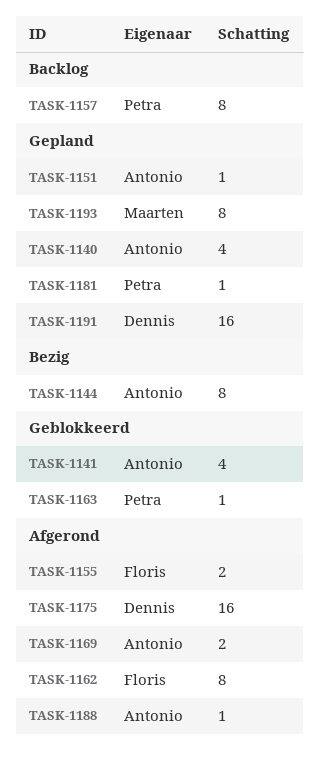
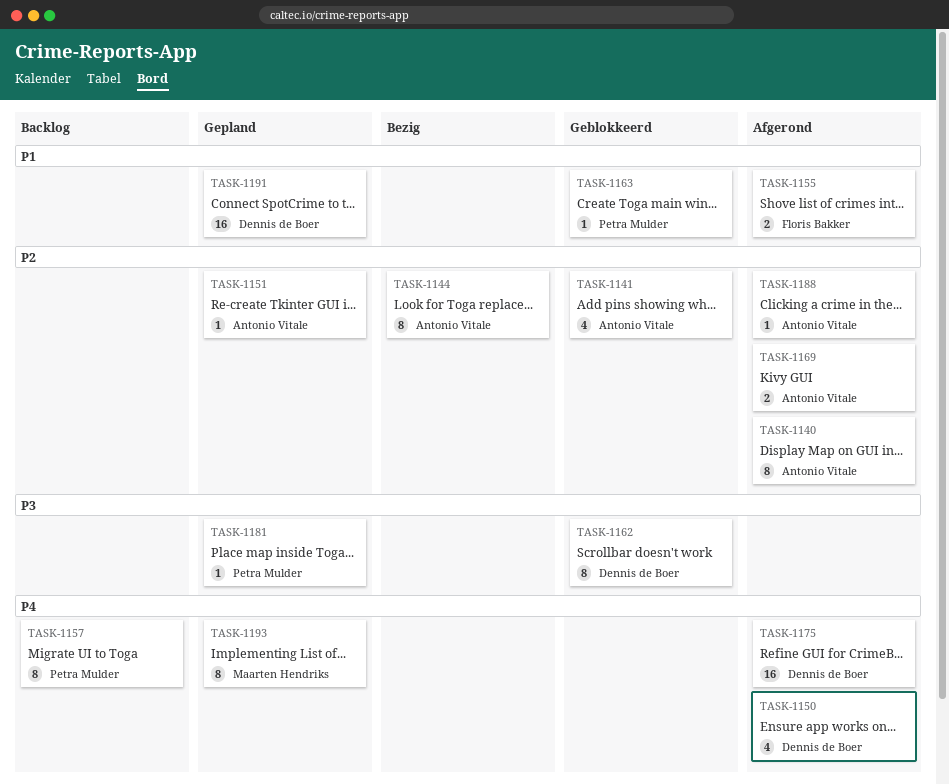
TASK-1140, status: Gepland -> Afgerond
TASK-1140, estimate: 4 -> 8
TASK-1150: none -> present
TASK-1162, status: Afgerond -> Geblokkeerd
TASK-1162, owner: Floris Bakker -> Dennis de Boer

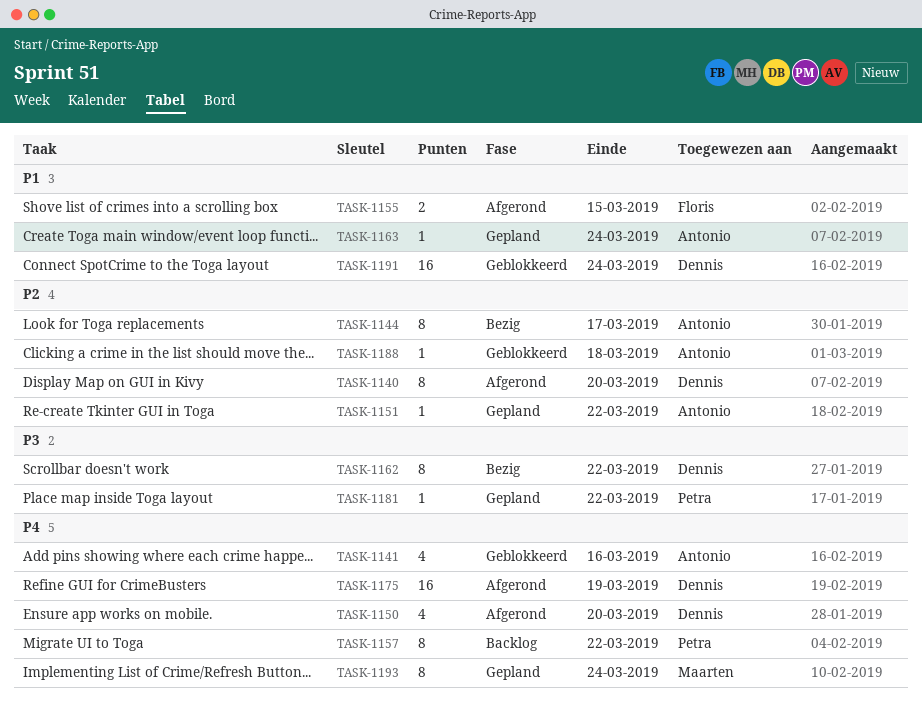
TASK-1140, owner: Antonio Vitale -> Dennis de Boer
TASK-1141, priority: P2 -> P4
TASK-1162, status: Geblokkeerd -> Bezig
TASK-1163, status: Geblokkeerd -> Gepland
TASK-1163, owner: Petra Mulder -> Antonio Vitale
TASK-1169: present -> none
TASK-1188, status: Afgerond -> Geblokkeerd
TASK-1191, status: Gepland -> Geblokkeerd

